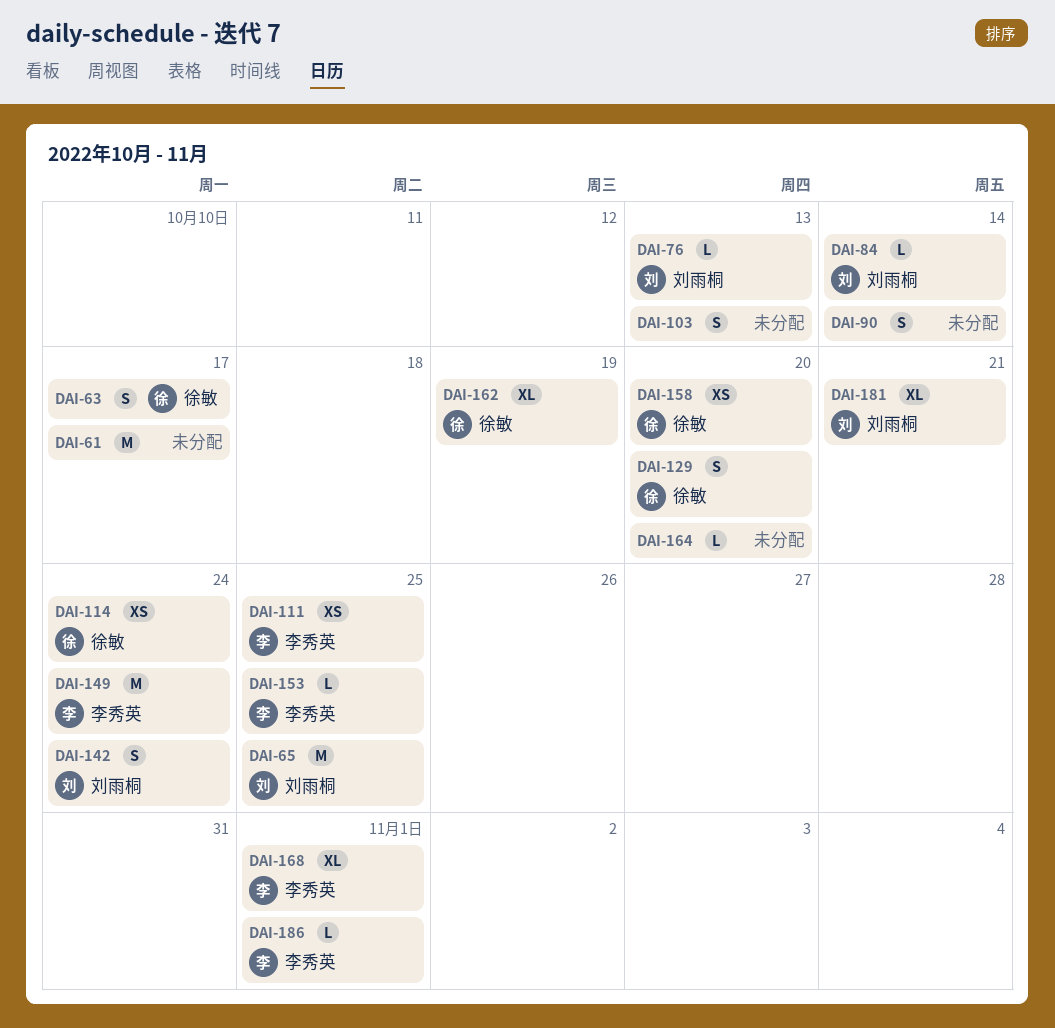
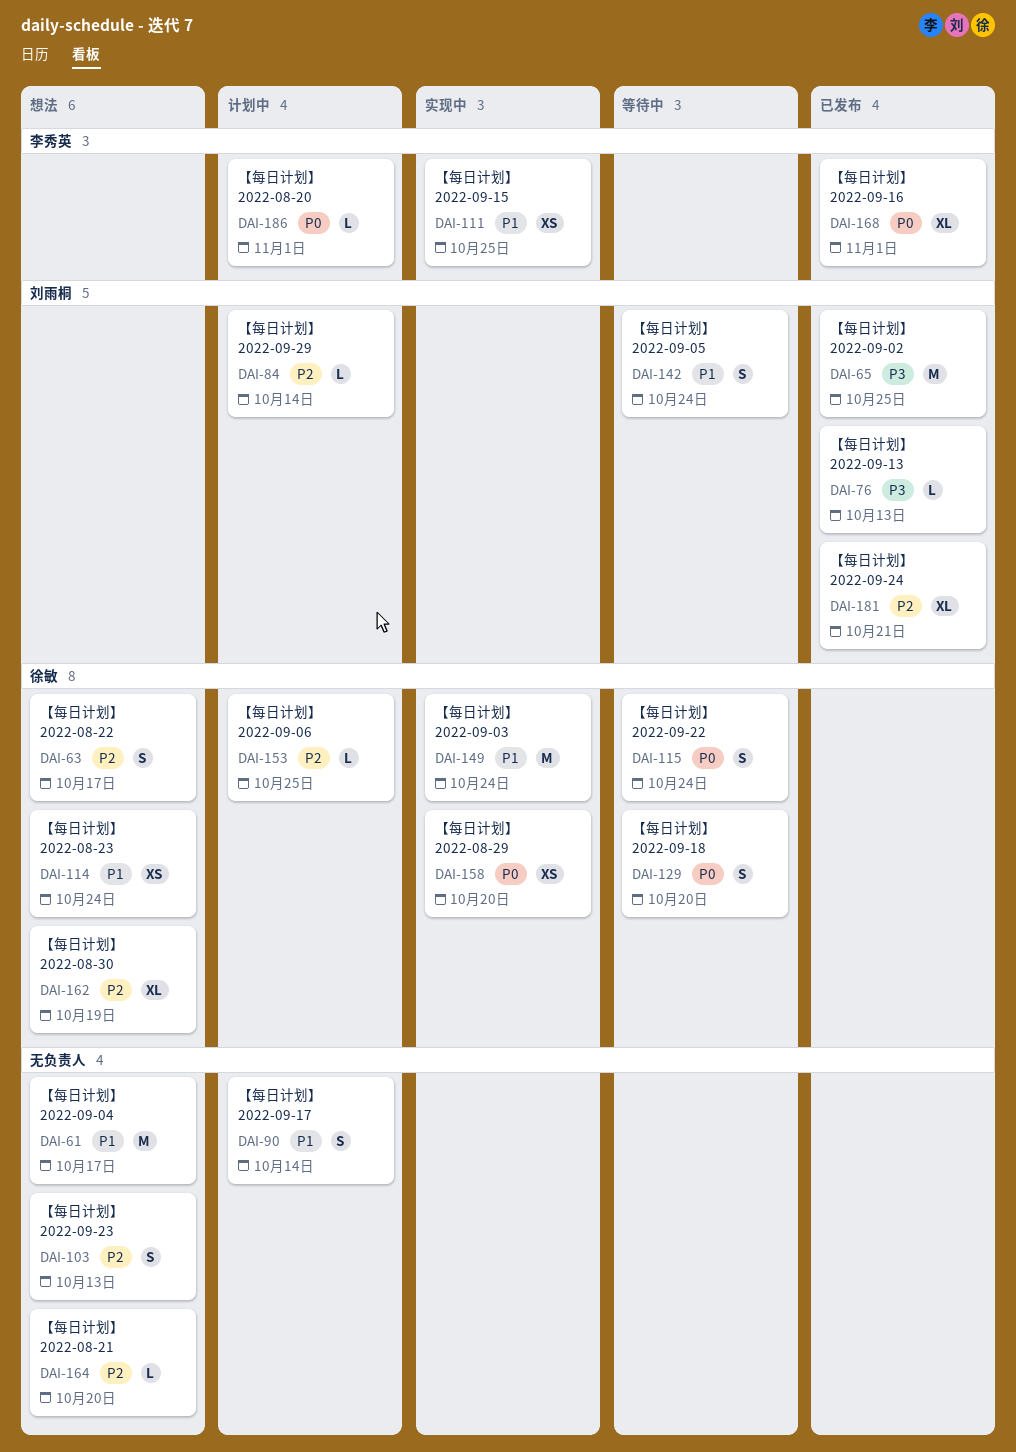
DAI-115: none -> present
DAI-149, owner: 李秀英 -> 徐敏
DAI-153, owner: 李秀英 -> 徐敏

